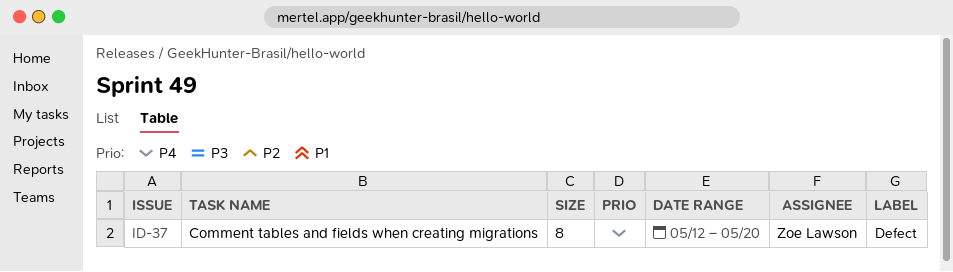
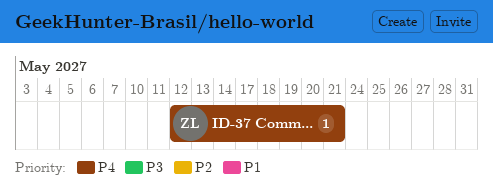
ID-37, estimate: 8 -> 1
ID-37, due: May 20 -> May 21

